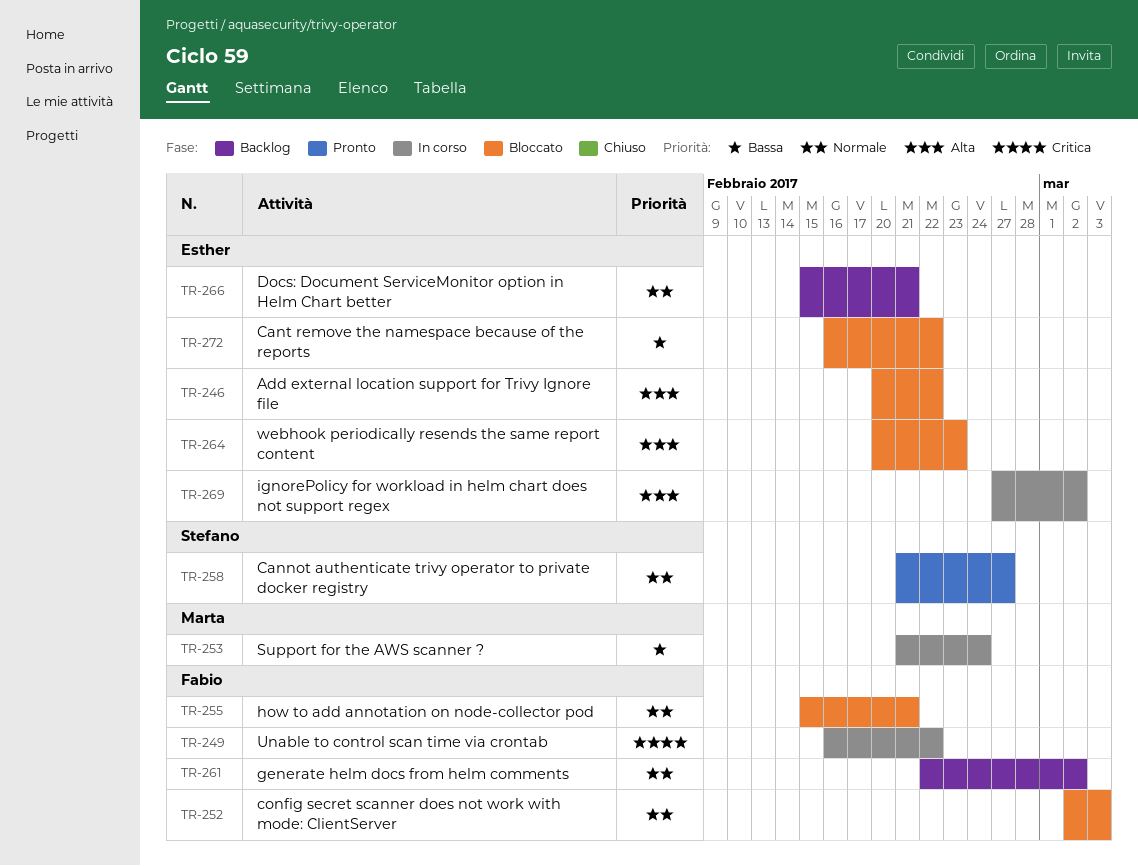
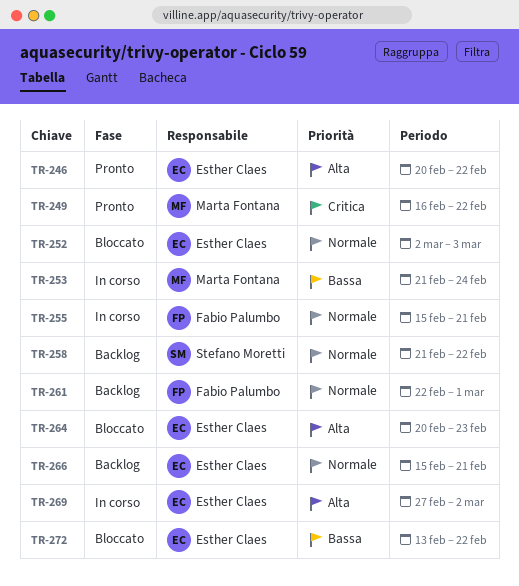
TR-246, status: Bloccato -> Pronto
TR-249, status: In corso -> Pronto
TR-249, owner: Fabio Palumbo -> Marta Fontana
TR-252, owner: Fabio Palumbo -> Esther Claes
TR-255, status: Bloccato -> In corso
TR-258, status: Pronto -> Backlog
TR-258, due: Feb 27 -> Feb 22
TR-261, due: Mar 2 -> Mar 1
TR-272, start: Feb 16 -> Feb 13

